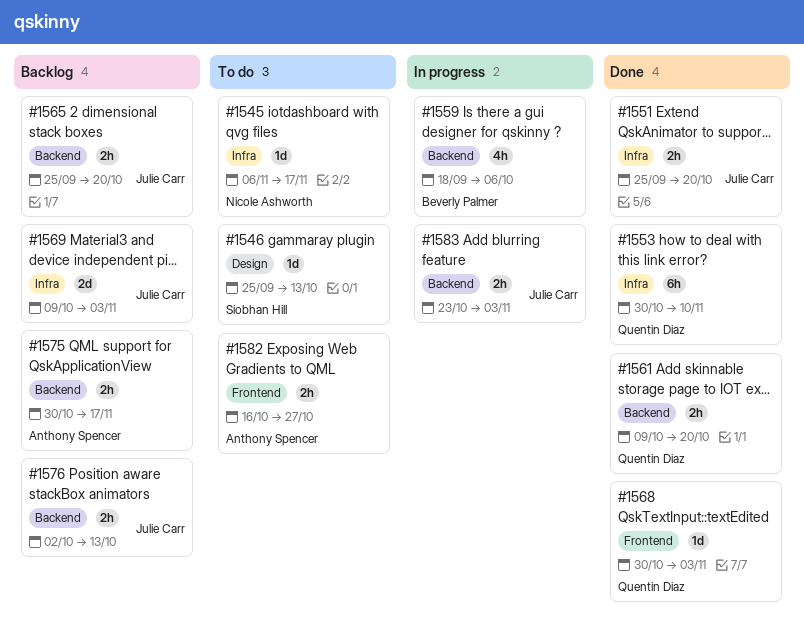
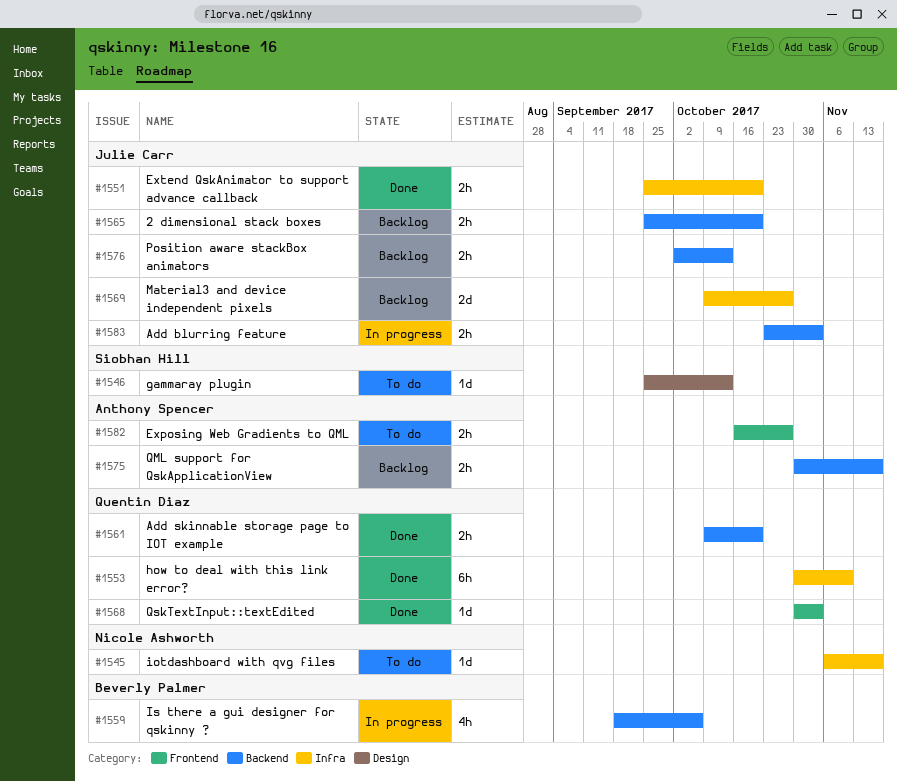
#1569, due: Nov 3 -> Oct 27

